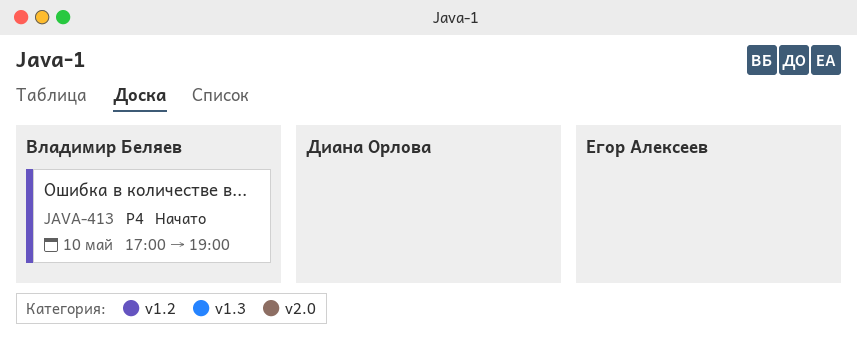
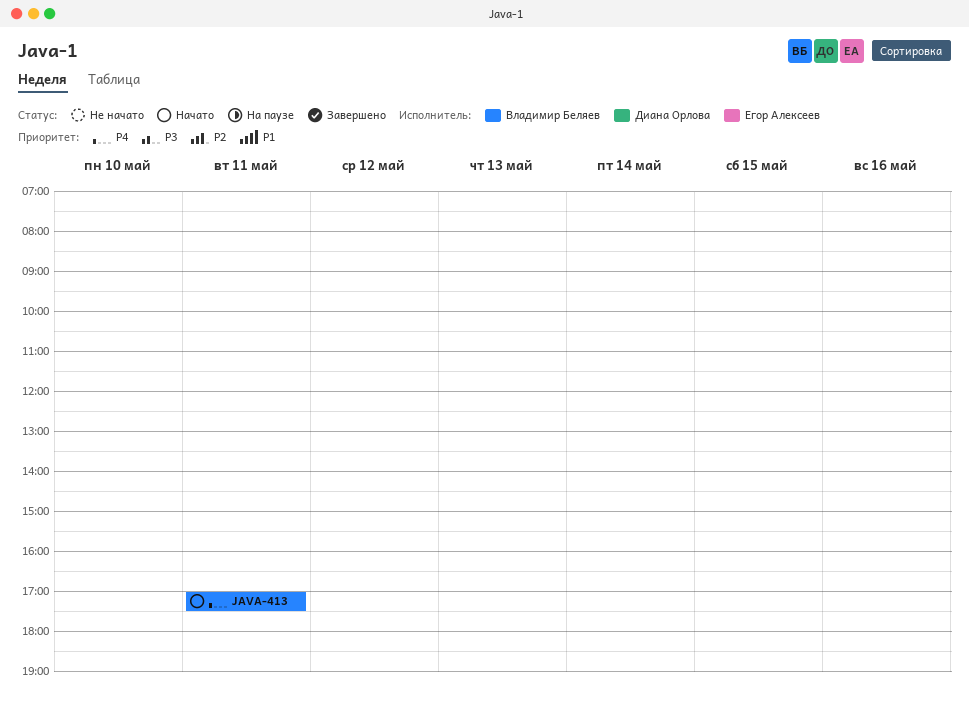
JAVA-413, day: May 10 -> May 11
JAVA-413, ends: 19:00 -> 17:30

